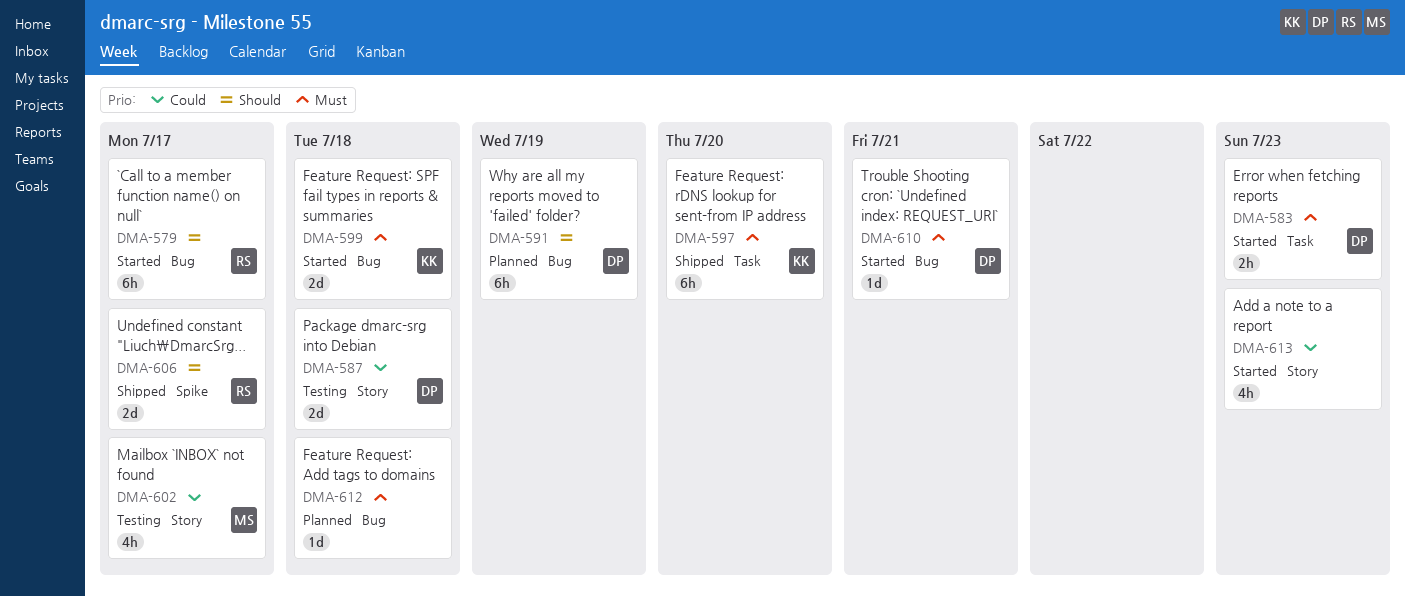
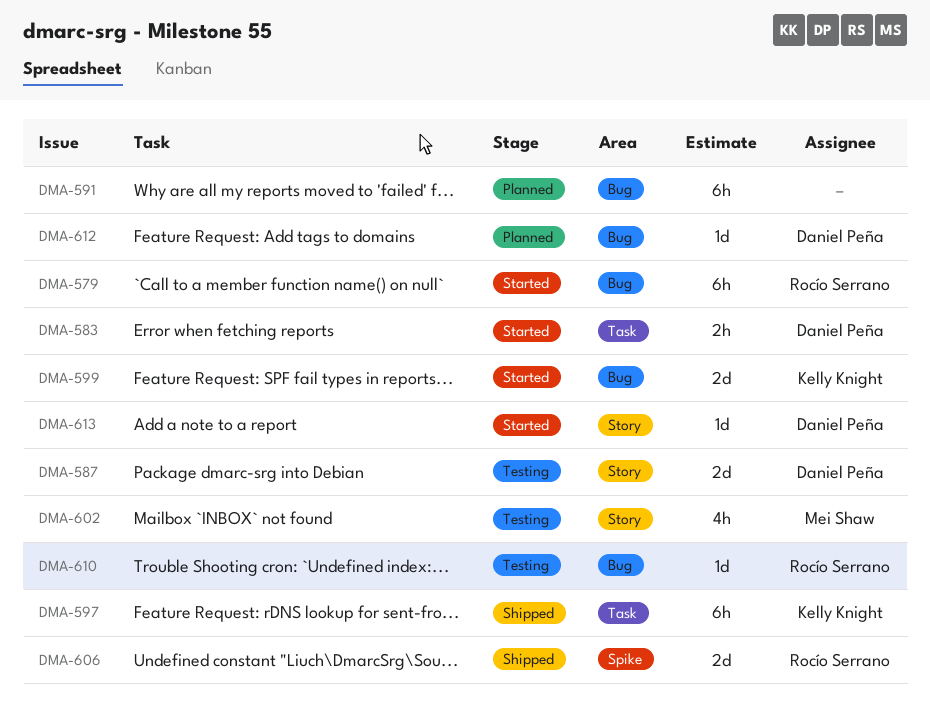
DMA-591, owner: Daniel Peña -> none
DMA-610, status: Started -> Testing
DMA-610, owner: Daniel Peña -> Rocío Serrano
DMA-612, owner: none -> Daniel Peña
DMA-613, owner: none -> Daniel Peña
DMA-613, estimate: 4h -> 1d

